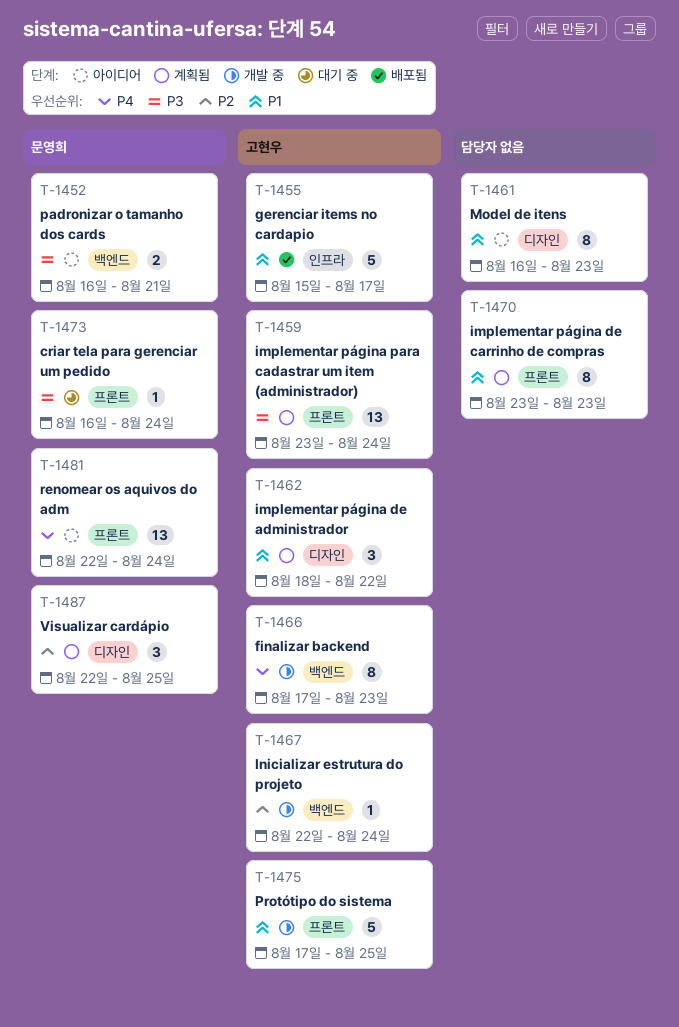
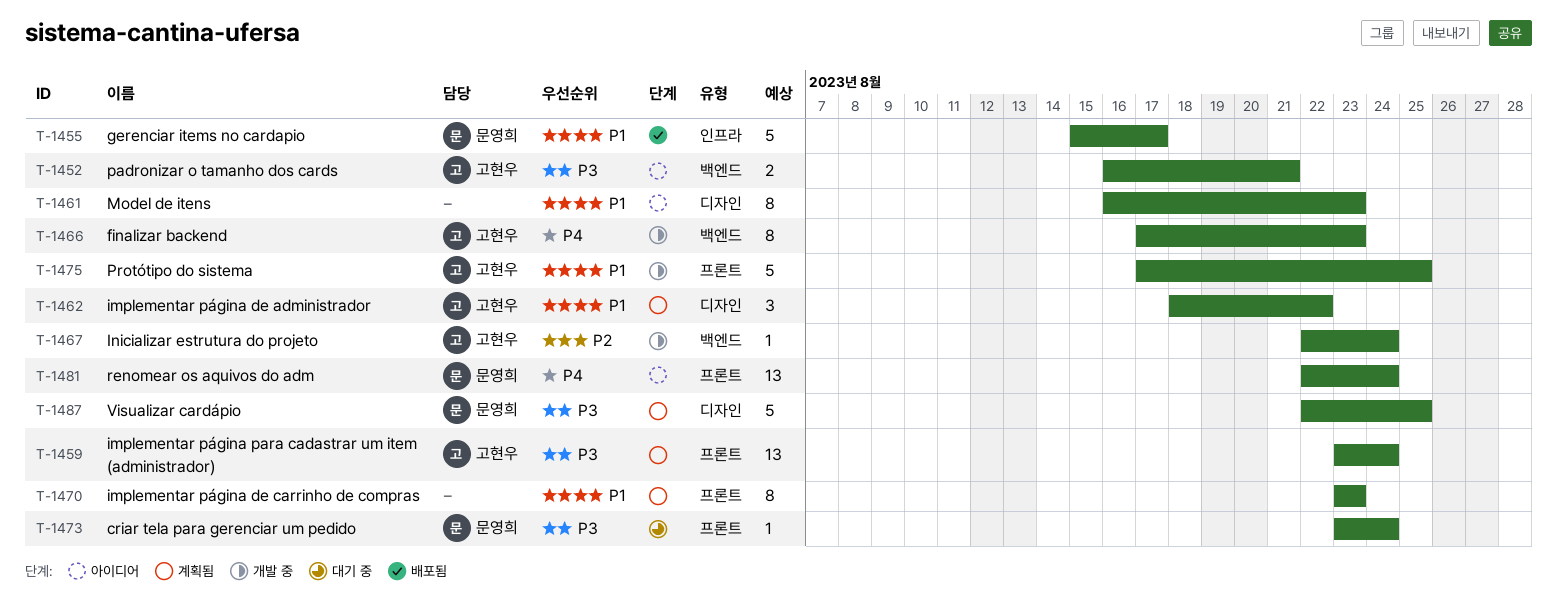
T-1452, owner: 문영희 -> 고현우
T-1455, owner: 고현우 -> 문영희
T-1473, start: Aug 16 -> Aug 23
T-1487, priority: P2 -> P3
T-1487, estimate: 3 -> 5

